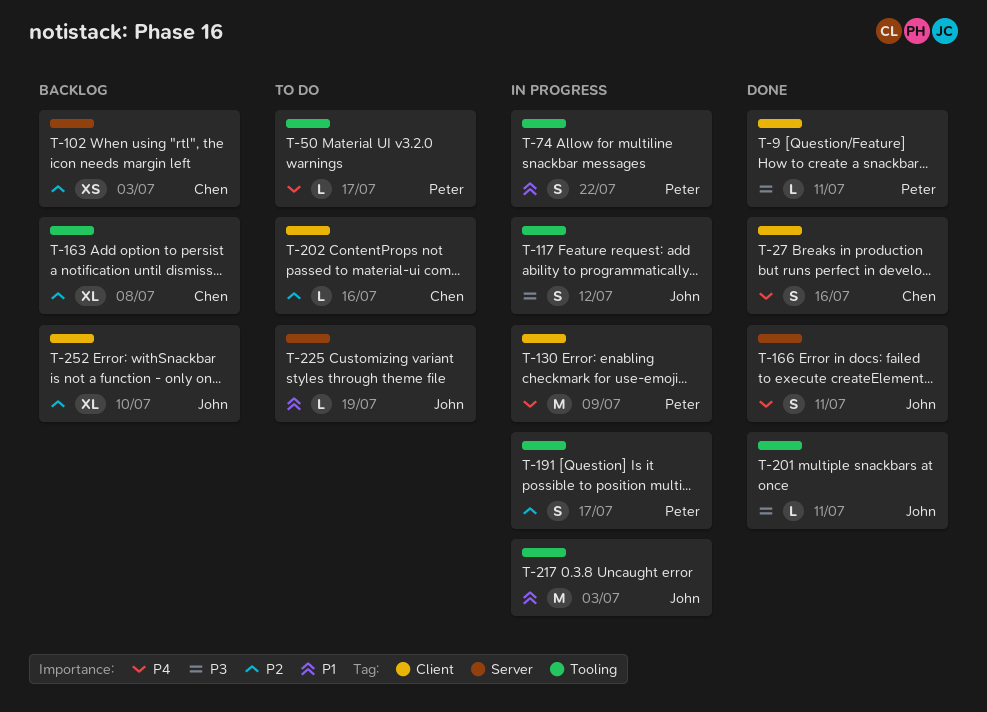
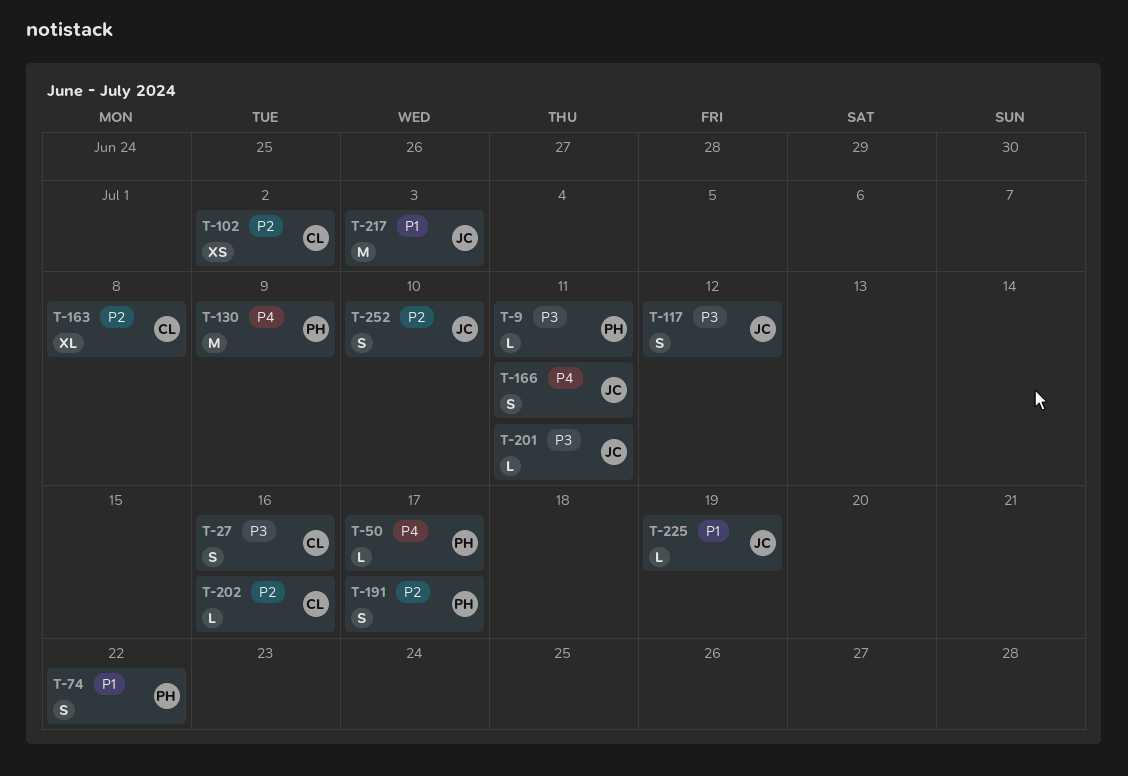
T-27, priority: P4 -> P3
T-102, due: Jul 3 -> Jul 2
T-252, estimate: XL -> S

